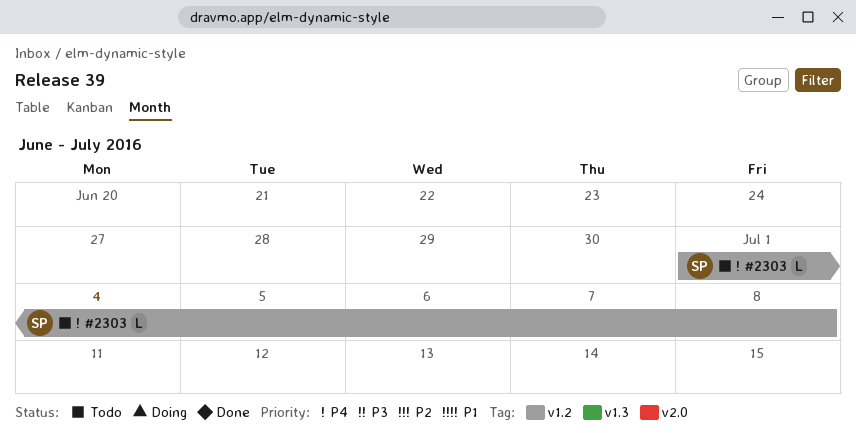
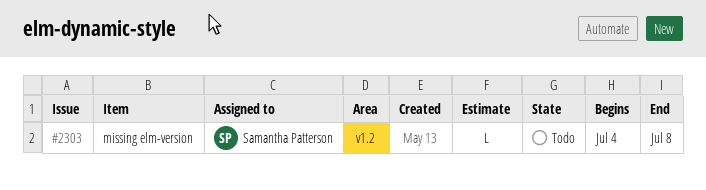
#2303, start: Jul 1 -> Jul 4

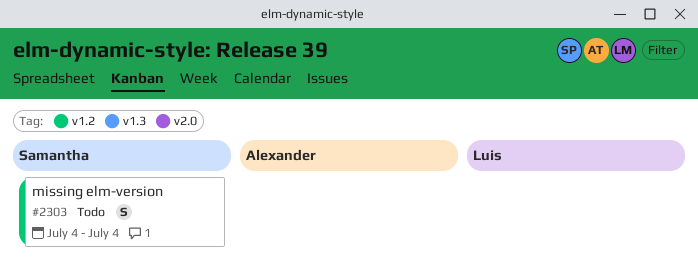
#2303, estimate: L -> S
#2303, due: Jul 8 -> Jul 4

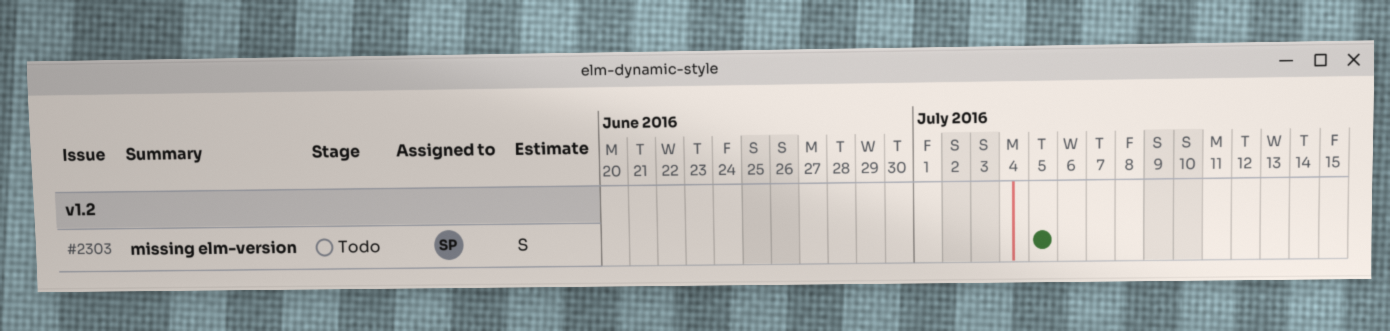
#2303, start: Jul 4 -> Jul 5
#2303, due: Jul 4 -> Jul 5

